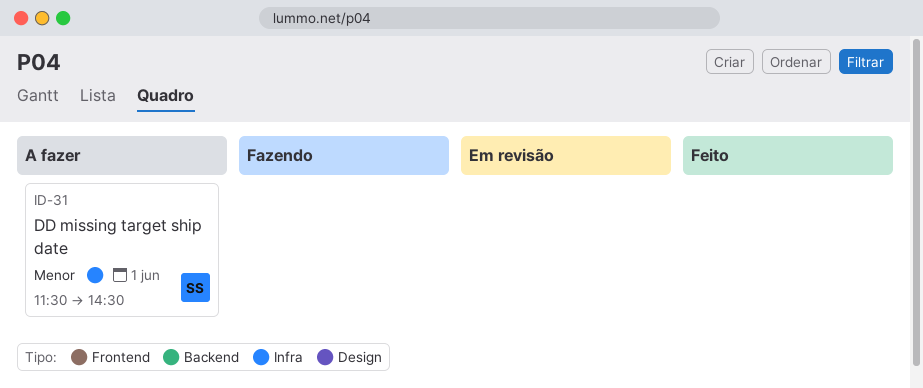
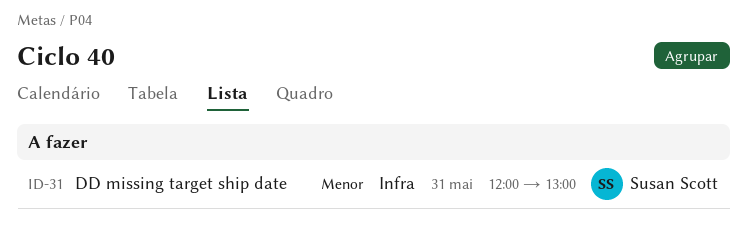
ID-31, day: Jun 1 -> May 31
ID-31, begins: 11:30 -> 12:00
ID-31, ends: 14:30 -> 13:00

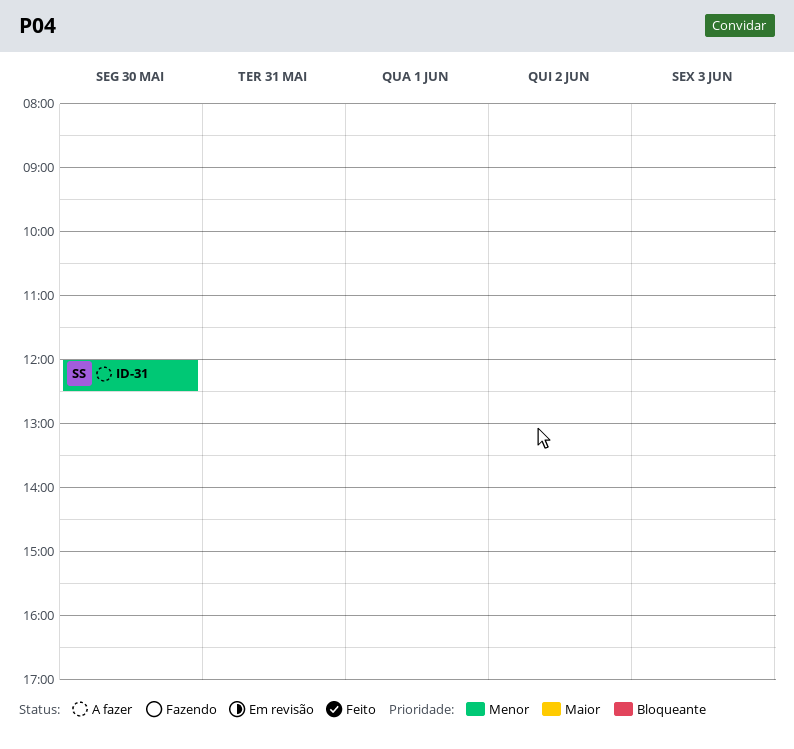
ID-31, day: May 31 -> May 30
ID-31, ends: 13:00 -> 12:30

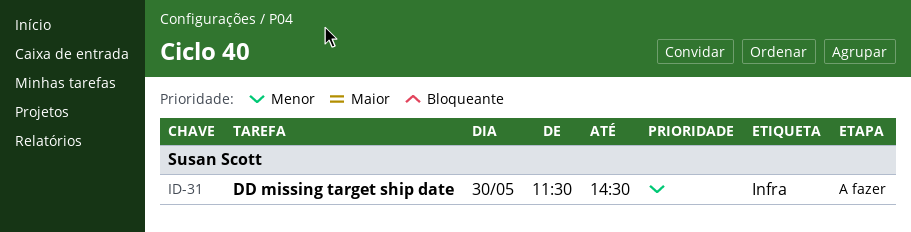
ID-31, begins: 12:00 -> 11:30
ID-31, ends: 12:30 -> 14:30

